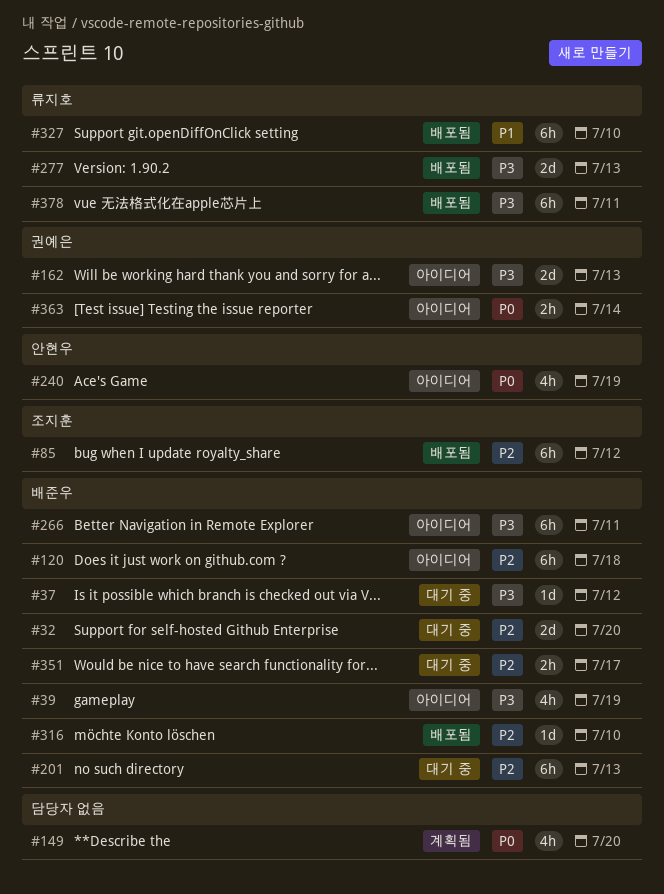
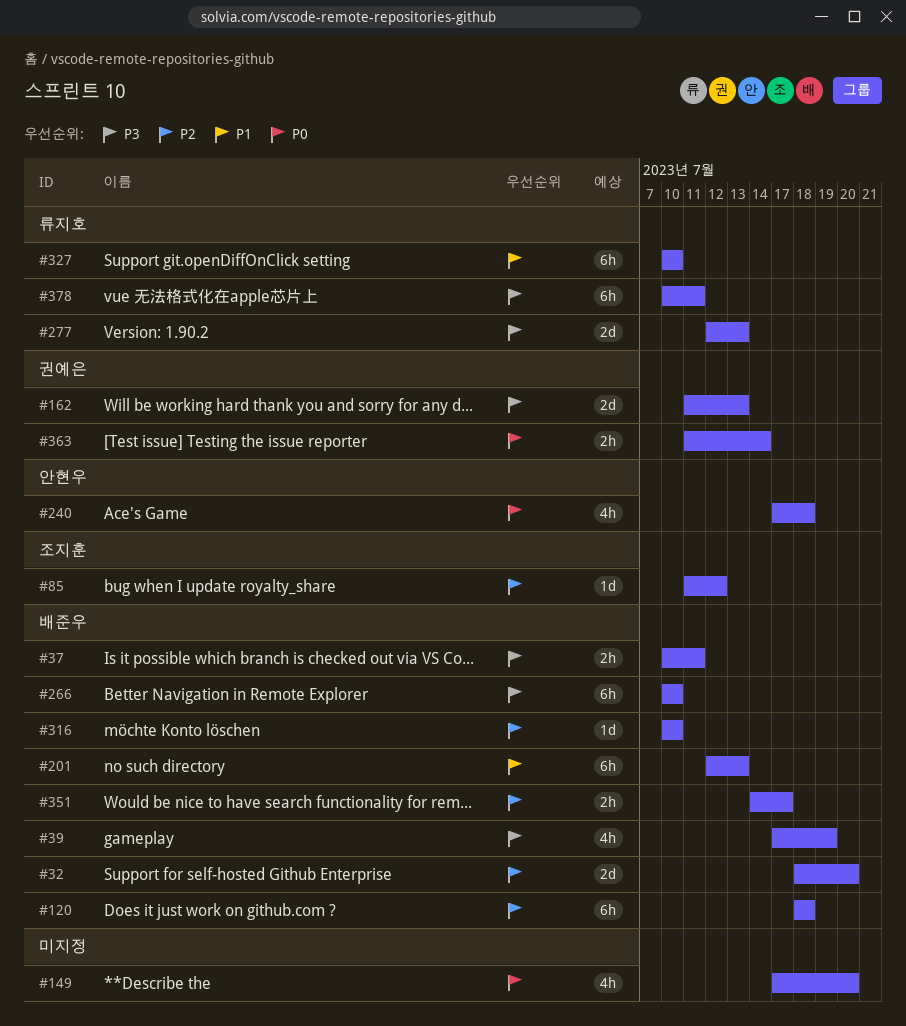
#37, estimate: 1d -> 2h
#37, due: Jul 12 -> Jul 11
#85, estimate: 6h -> 1d
#201, priority: P2 -> P1
#240, due: Jul 19 -> Jul 18
#266, due: Jul 11 -> Jul 10

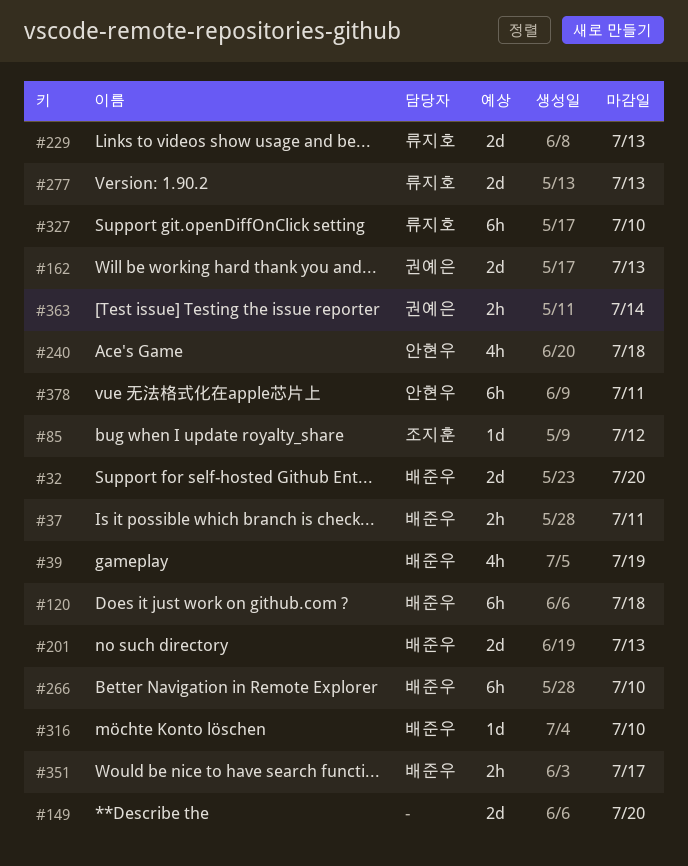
#149, estimate: 4h -> 2d
#201, estimate: 6h -> 2d
#229: none -> present
#378, owner: 류지호 -> 안현우

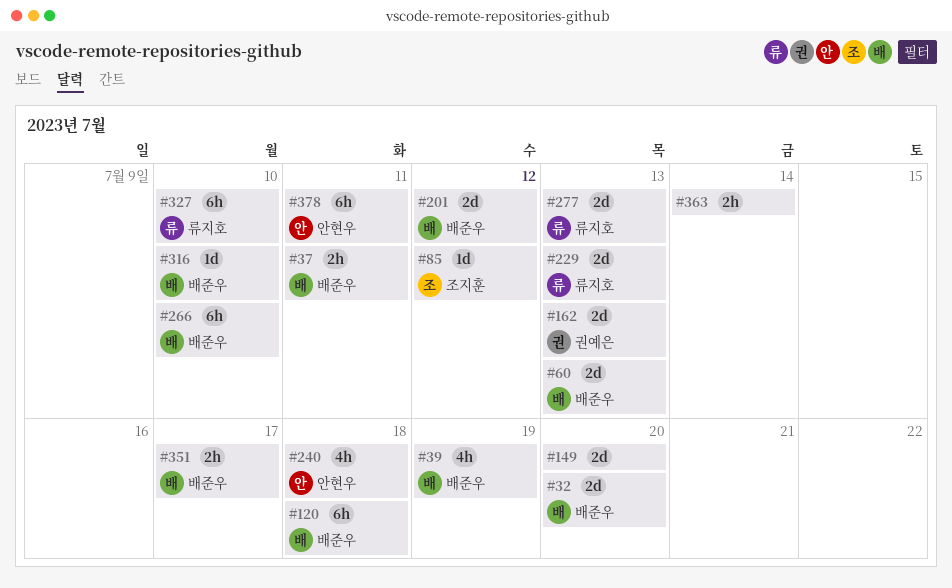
#60: none -> present
#201, due: Jul 13 -> Jul 12
#363, owner: 권예은 -> none

